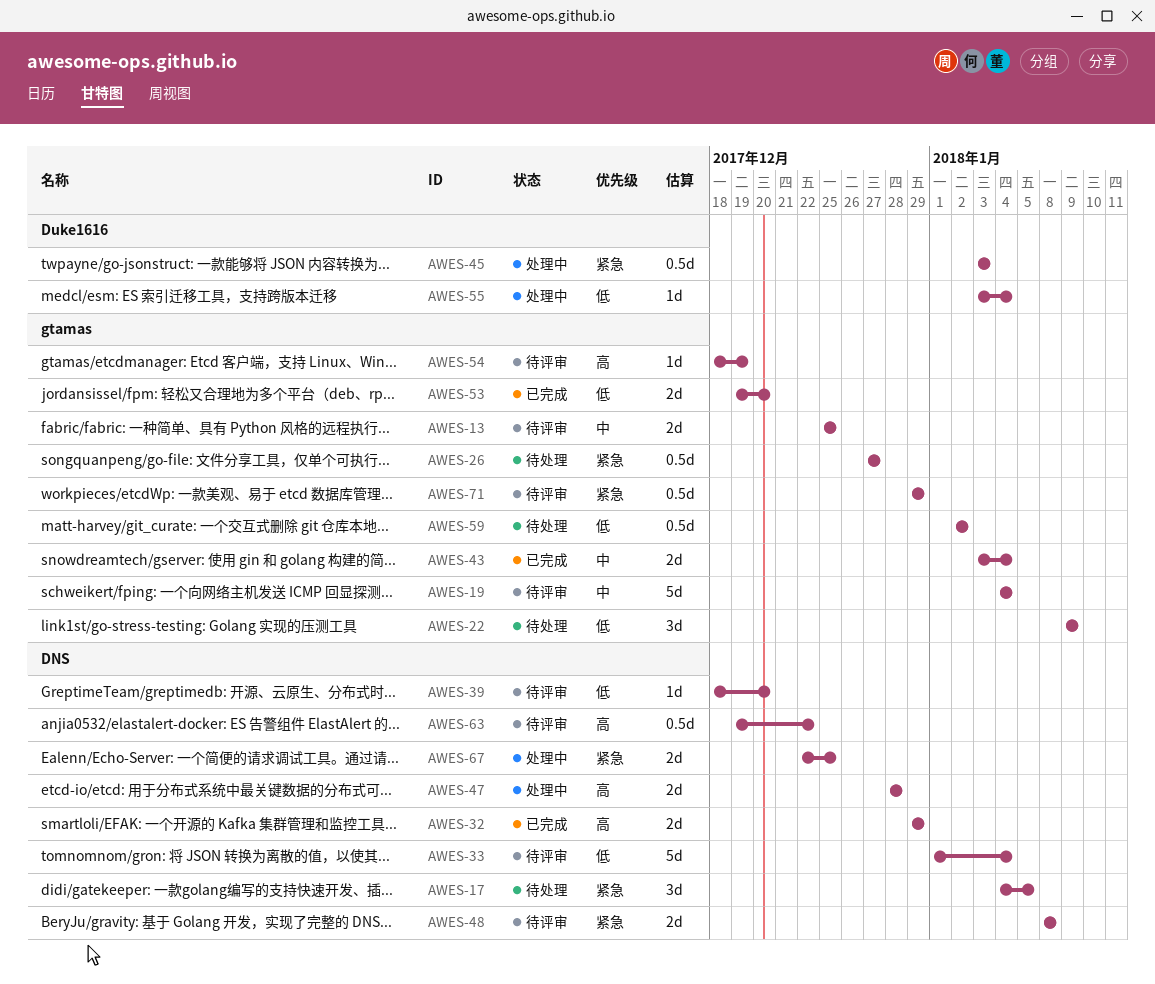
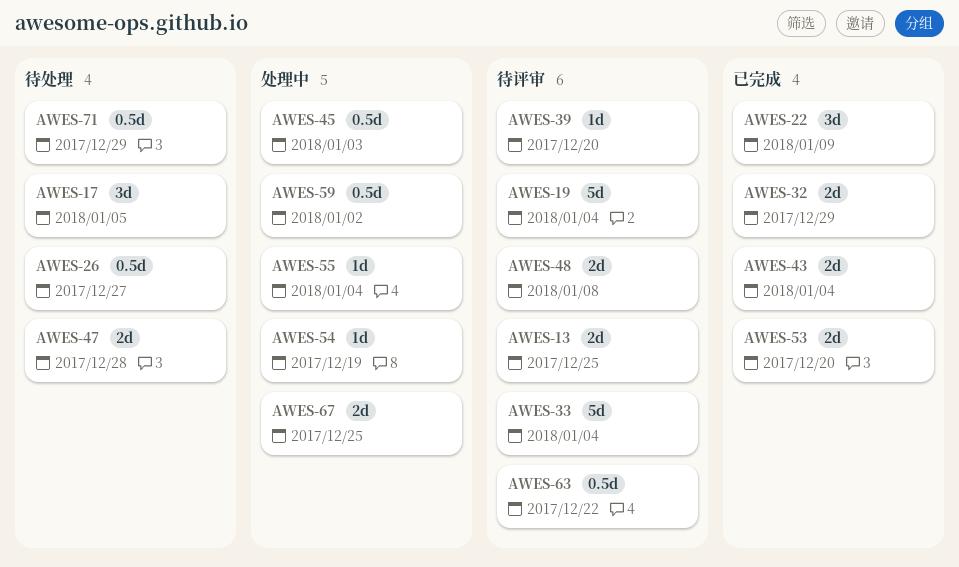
AWES-22, status: 待处理 -> 已完成
AWES-47, status: 处理中 -> 待处理
AWES-54, status: 待评审 -> 处理中
AWES-59, status: 待处理 -> 处理中
AWES-71, status: 待评审 -> 待处理

